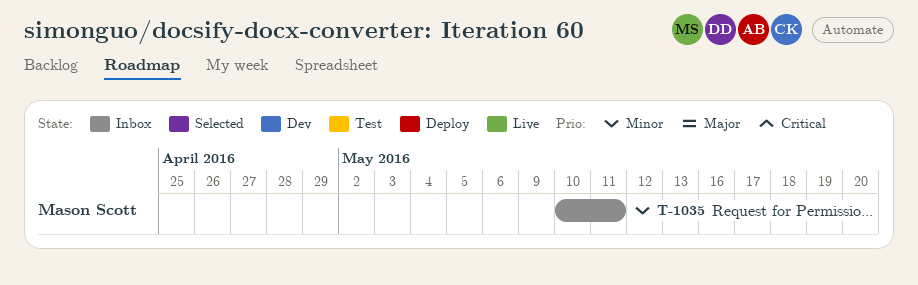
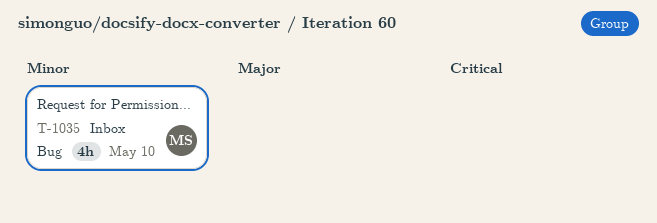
T-1035, due: May 11 -> May 10

